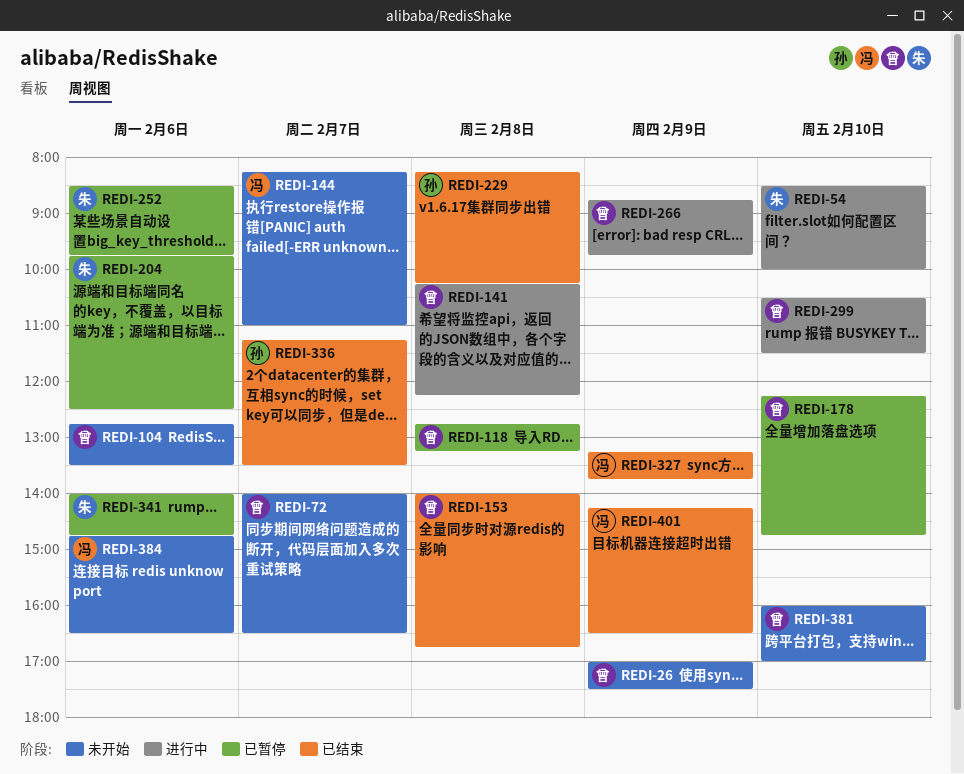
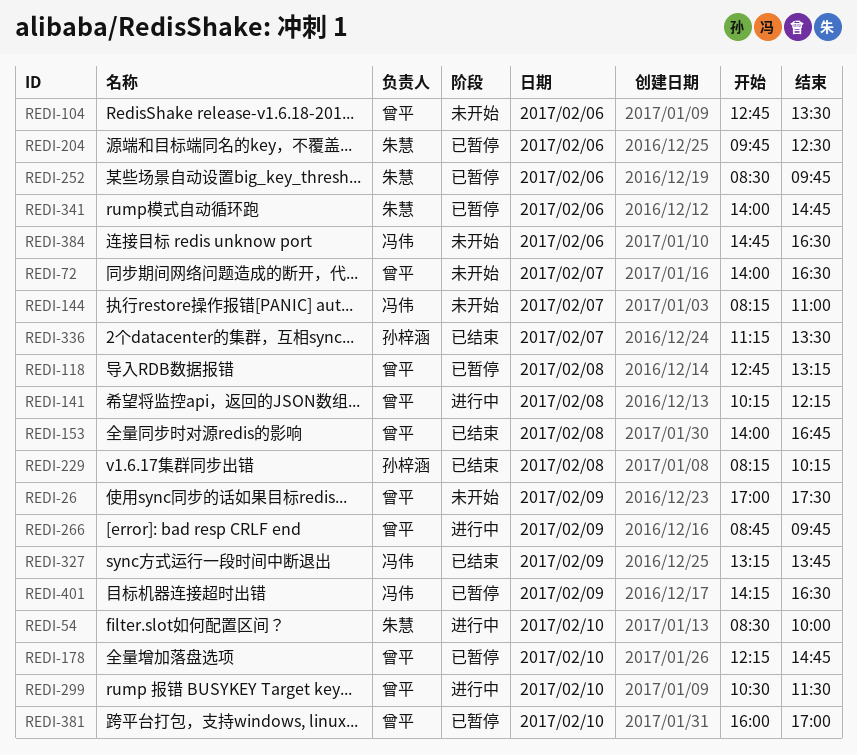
REDI-381, status: 未开始 -> 已暂停
REDI-401, status: 已结束 -> 已暂停

